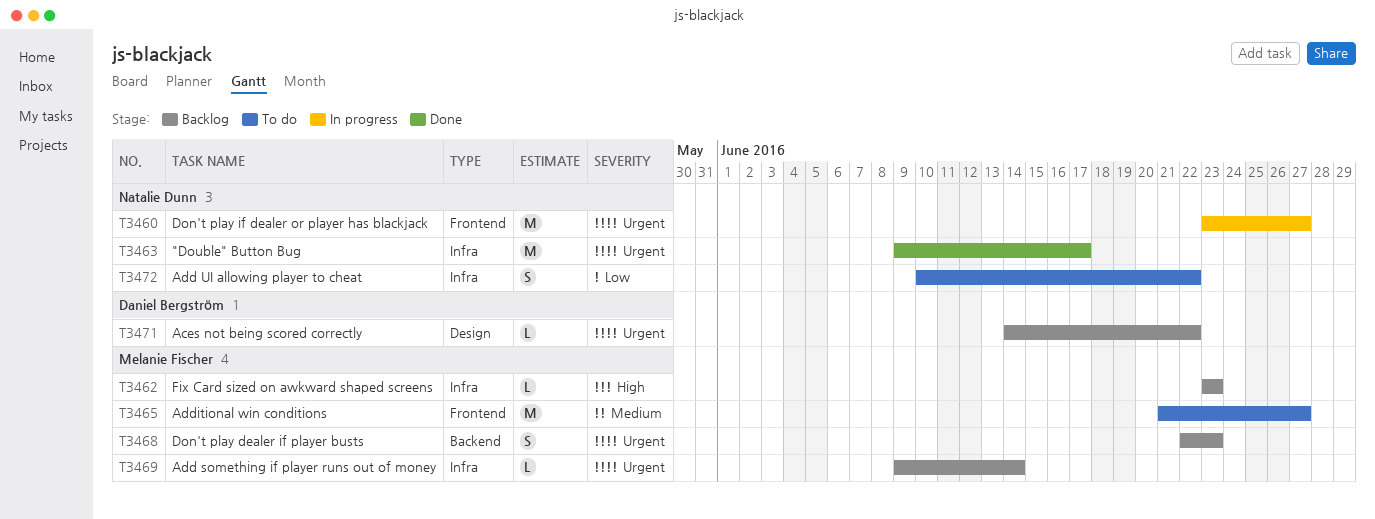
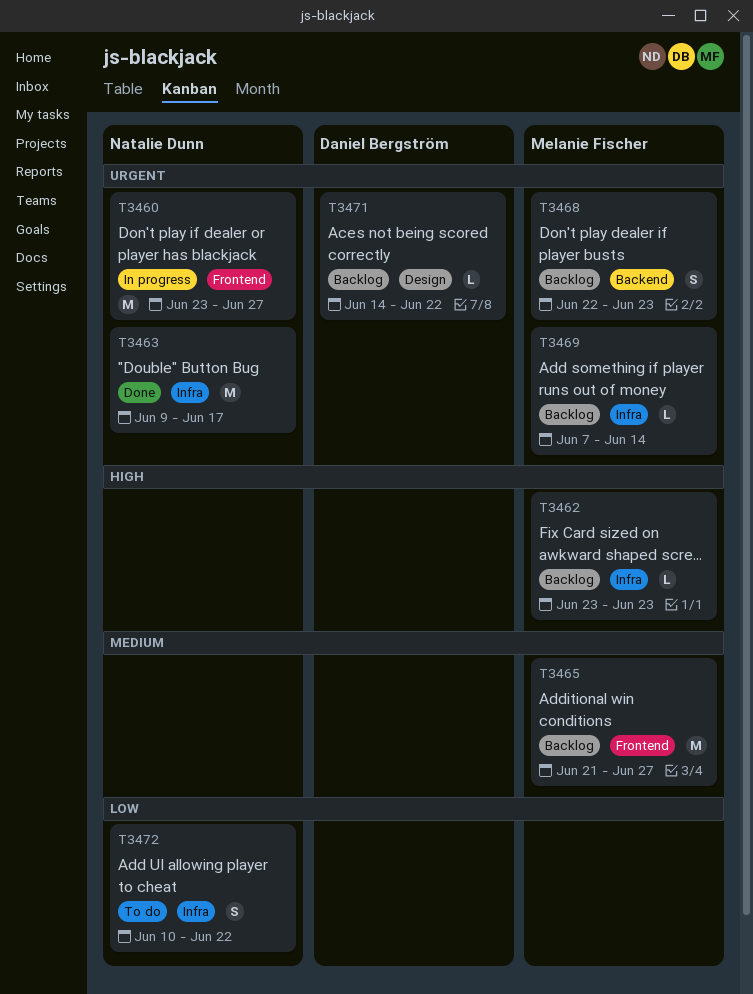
T3465, status: To do -> Backlog
T3469, start: Jun 9 -> Jun 7

